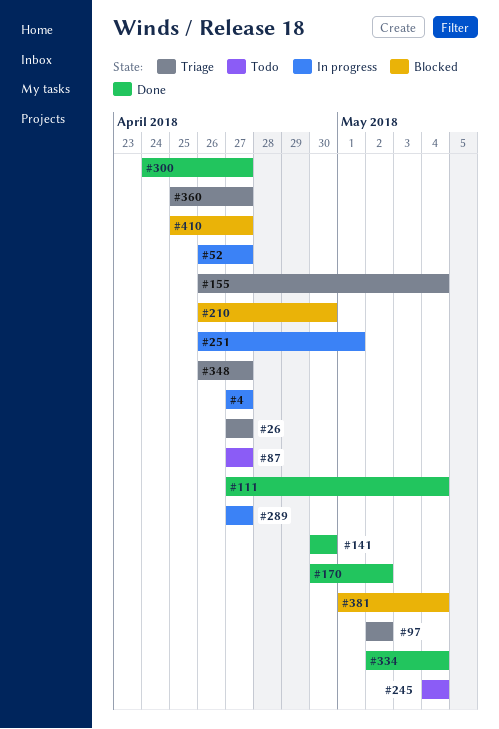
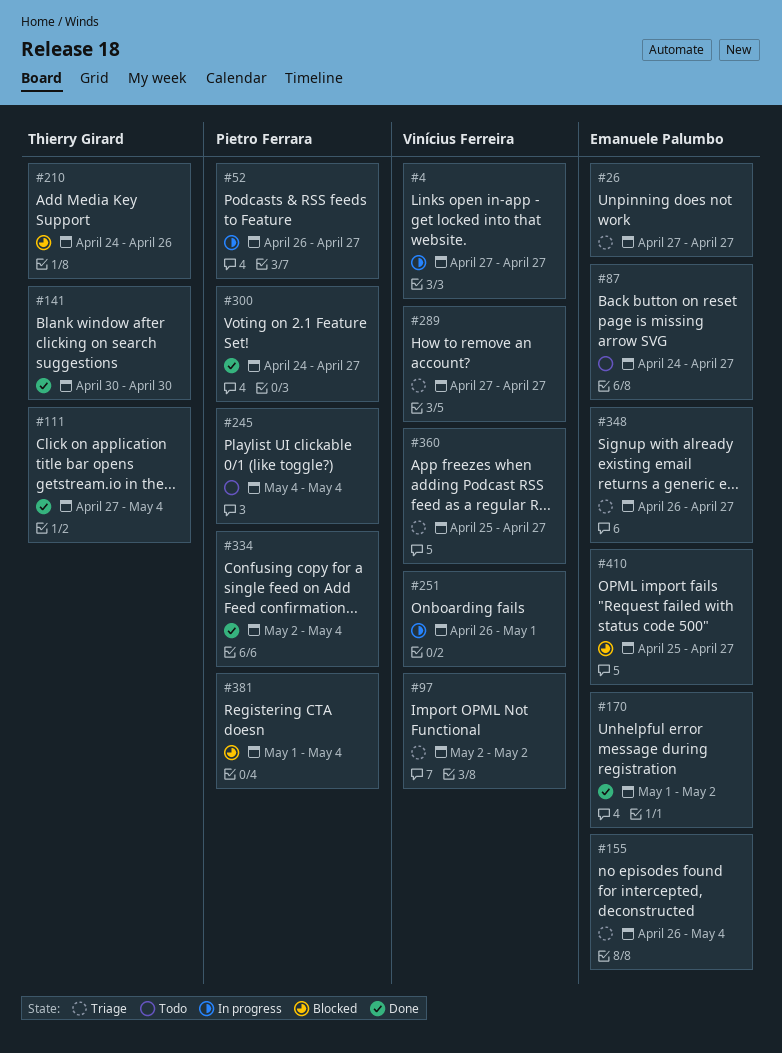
#87, start: Apr 27 -> Apr 24
#170, start: Apr 30 -> May 1
#210, start: Apr 26 -> Apr 24
#210, due: Apr 30 -> Apr 26
#289, status: In progress -> Triage

